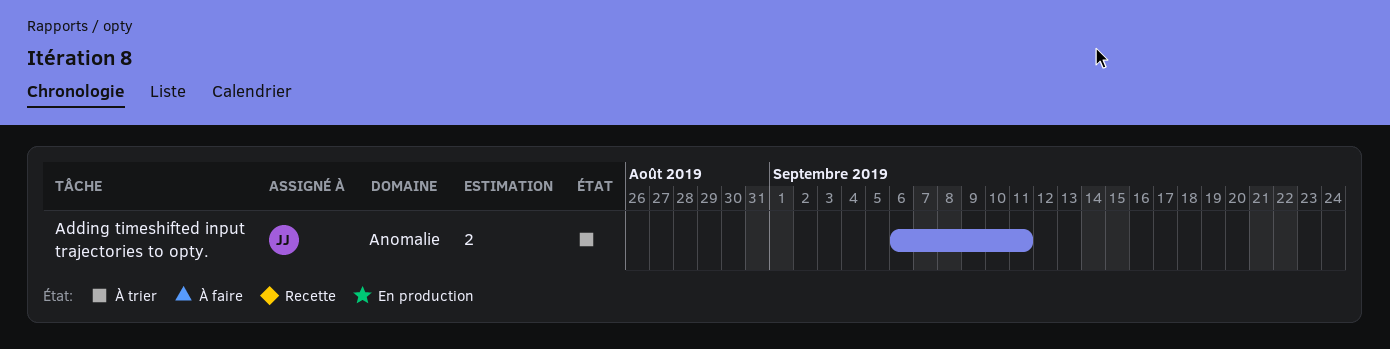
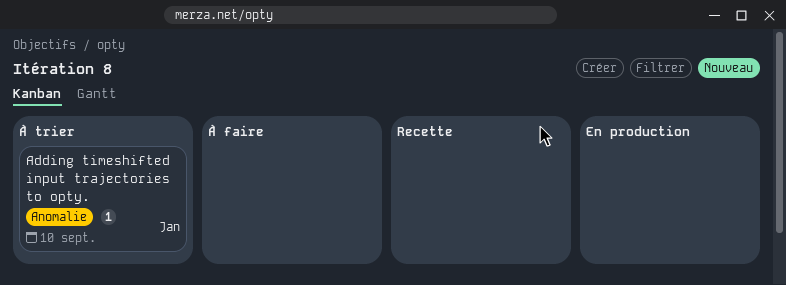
Adding timeshifted input trajectories to opty., estimate: 2 -> 1
Adding timeshifted input trajectories to opty., due: Sep 11 -> Sep 10

